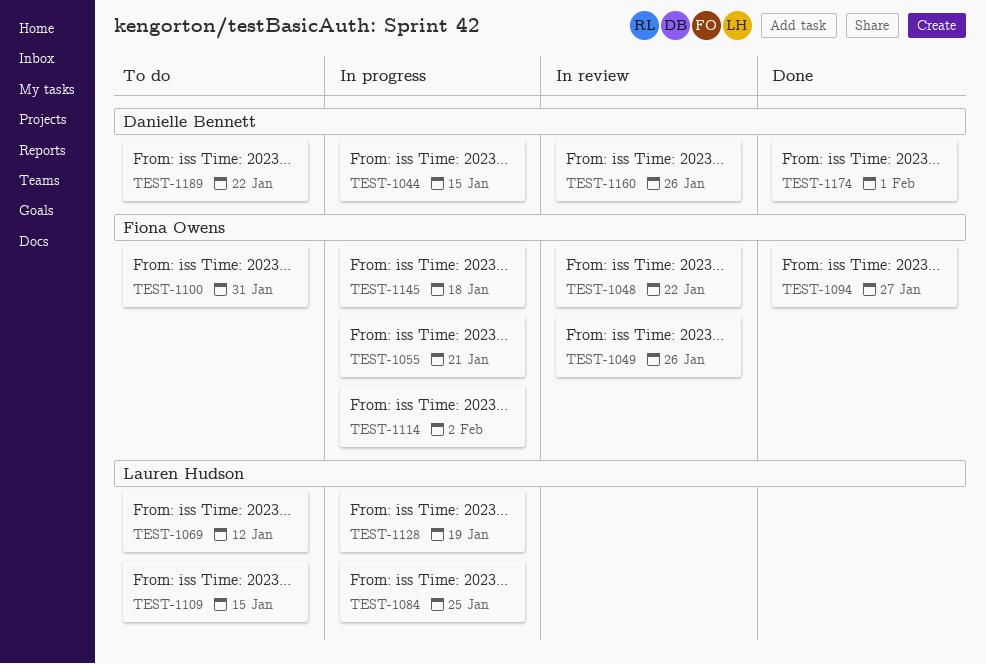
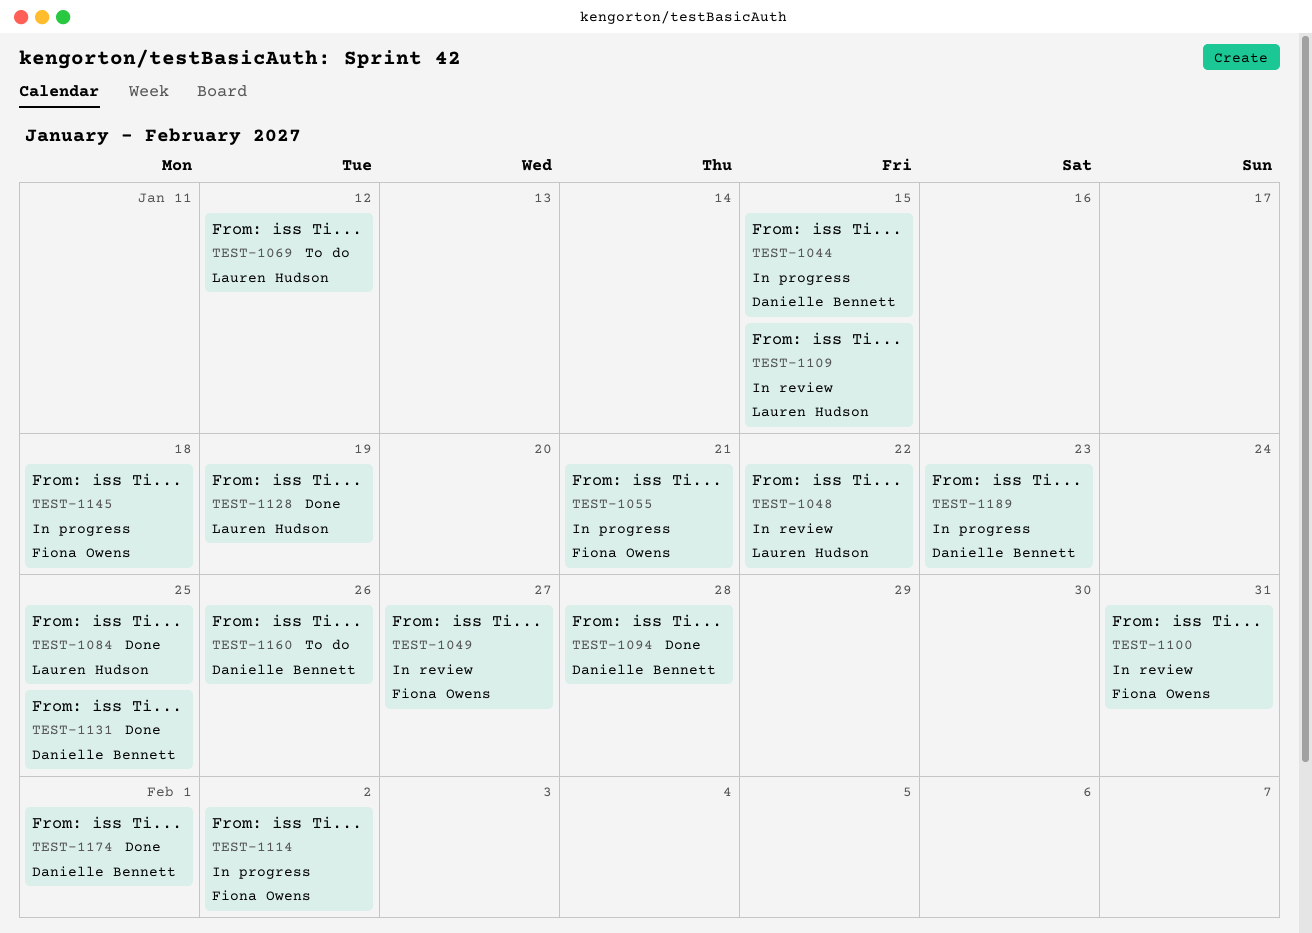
TEST-1048, owner: Fiona Owens -> Lauren Hudson
TEST-1049, due: Jan 26 -> Jan 27
TEST-1084, status: In progress -> Done
TEST-1094, owner: Fiona Owens -> Danielle Bennett
TEST-1094, due: Jan 27 -> Jan 28
TEST-1100, status: To do -> In review
TEST-1109, status: To do -> In review
TEST-1128, status: In progress -> Done
TEST-1131: none -> present
TEST-1160, status: In review -> To do
TEST-1189, status: To do -> In progress
TEST-1189, due: Jan 22 -> Jan 23

